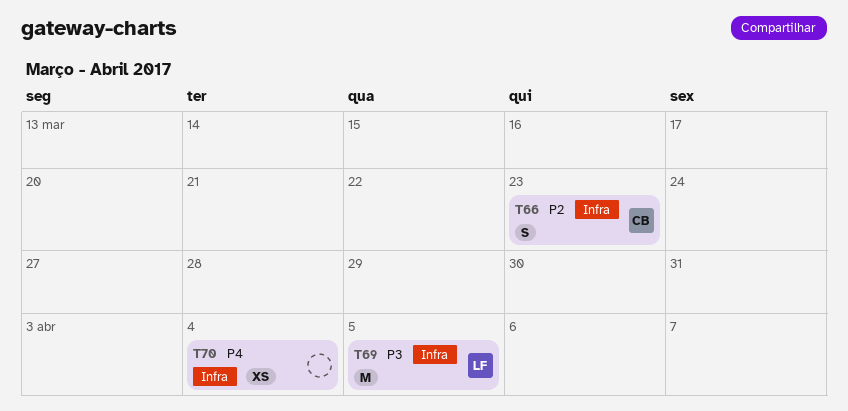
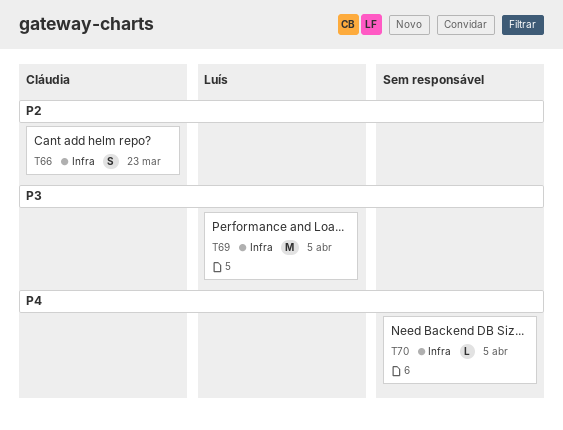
T70, estimate: XS -> L
T70, due: Apr 4 -> Apr 5

